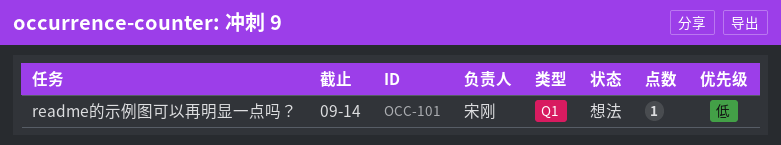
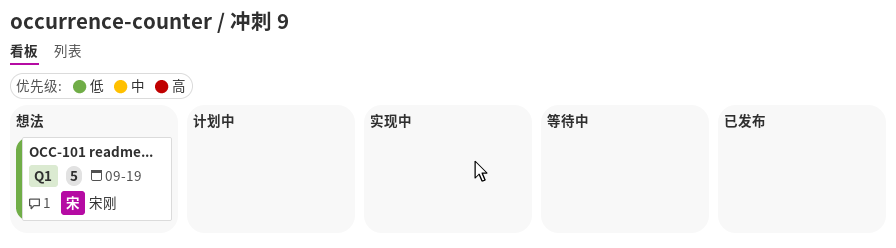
OCC-101, estimate: 1 -> 5
OCC-101, due: Sep 14 -> Sep 19

